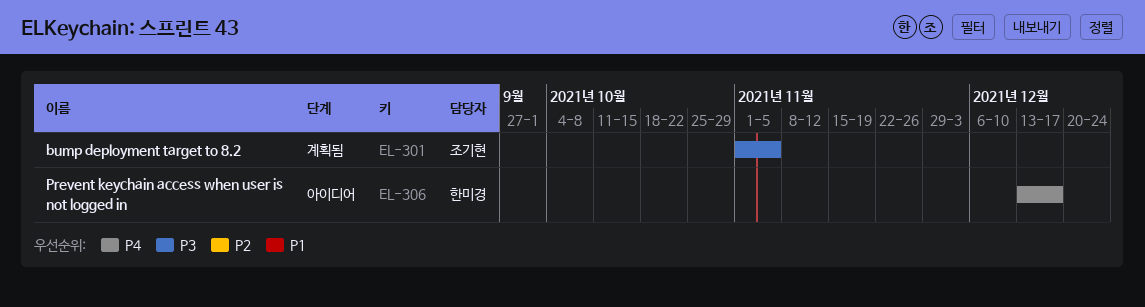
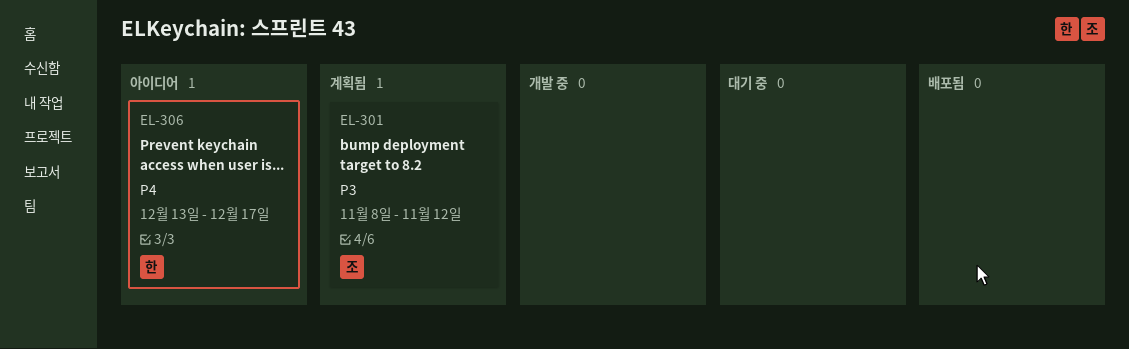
EL-301, start: Nov 1 -> Nov 8
EL-301, due: Nov 5 -> Nov 12

